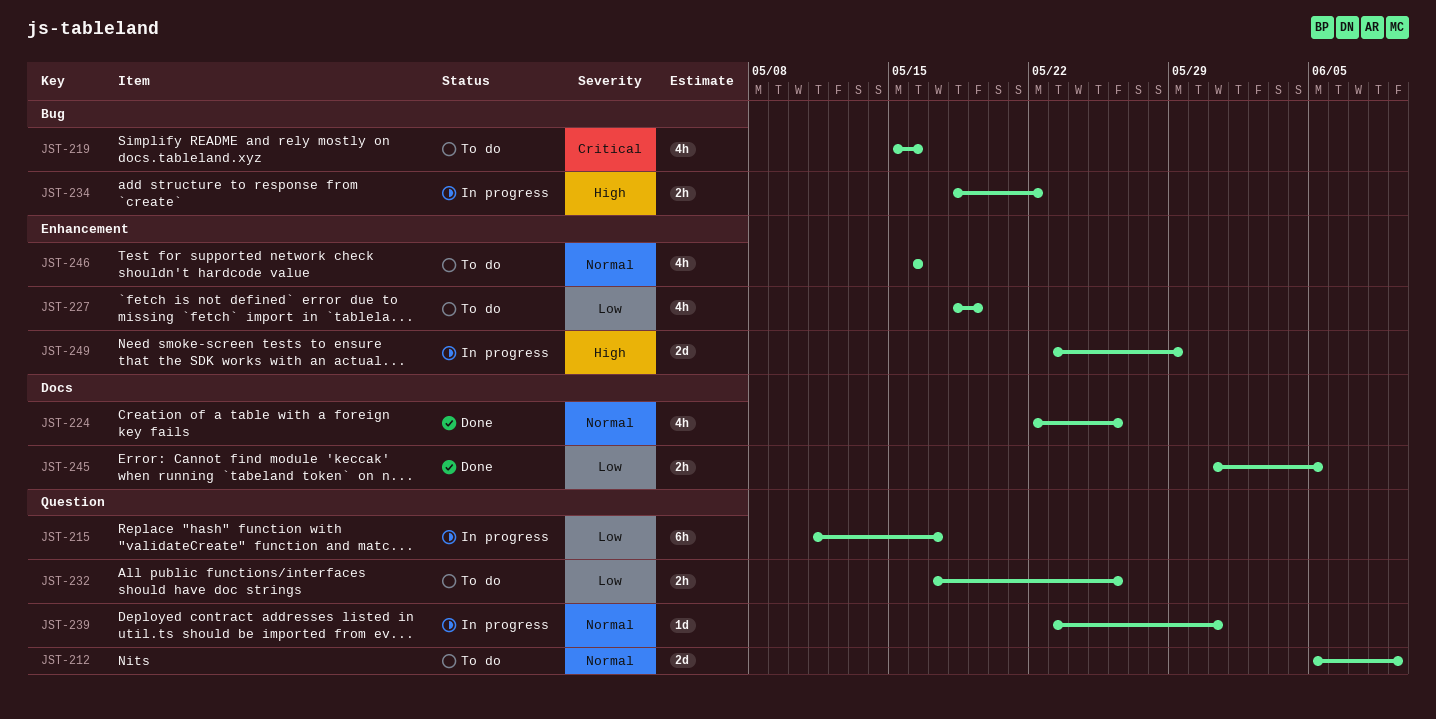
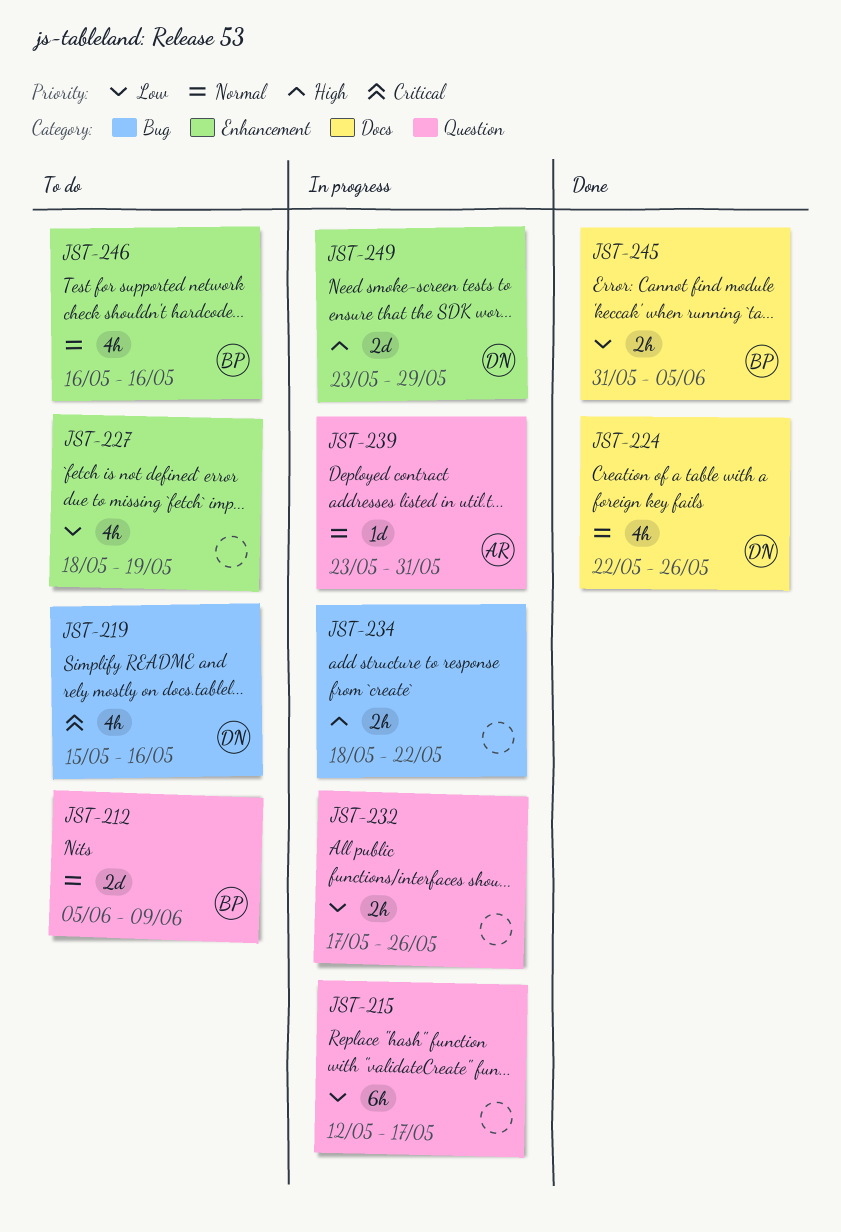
JST-215, start: May 11 -> May 12
JST-232, status: To do -> In progress

